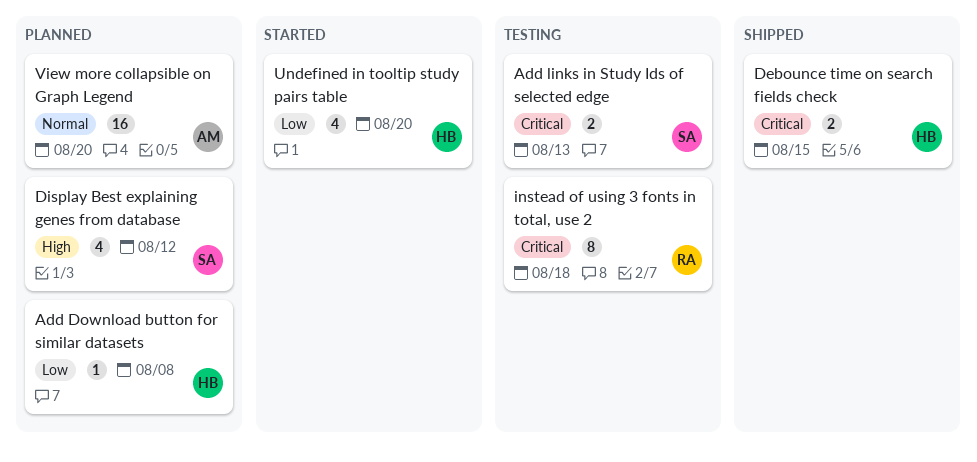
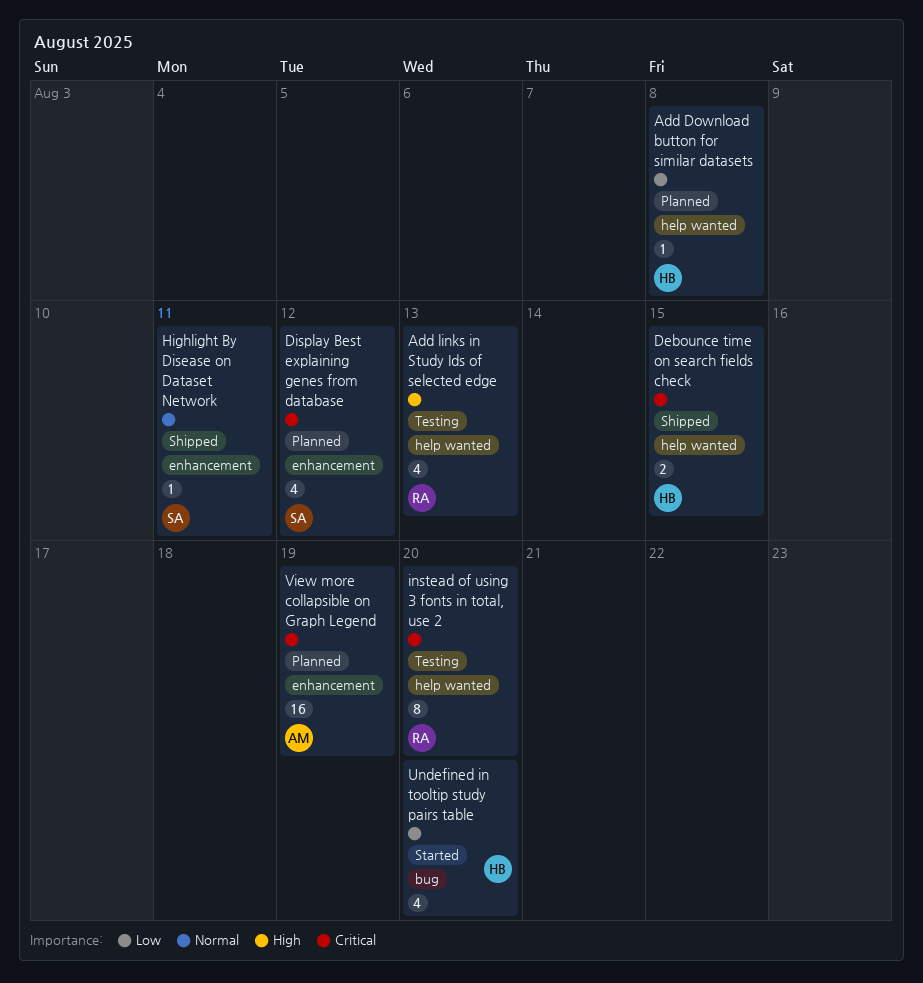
Add links in Study Ids of selected edge, owner: SA -> RA
Add links in Study Ids of selected edge, priority: Critical -> High
Add links in Study Ids of selected edge, estimate: 2 -> 4
Display Best explaining genes from database, priority: High -> Critical
Highlight By Disease on Dataset Network: none -> present
instead of using 3 fonts in total, use 2, due: Aug 18 -> Aug 20
View more collapsible on Graph Legend, priority: Normal -> Critical
View more collapsible on Graph Legend, due: Aug 20 -> Aug 19

